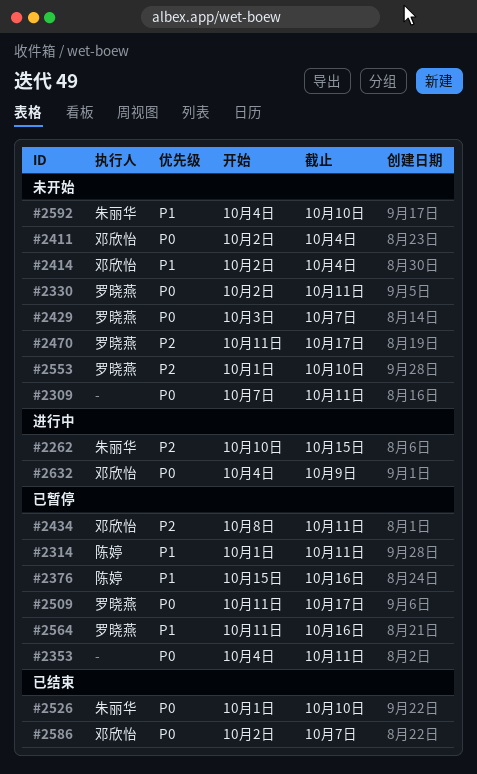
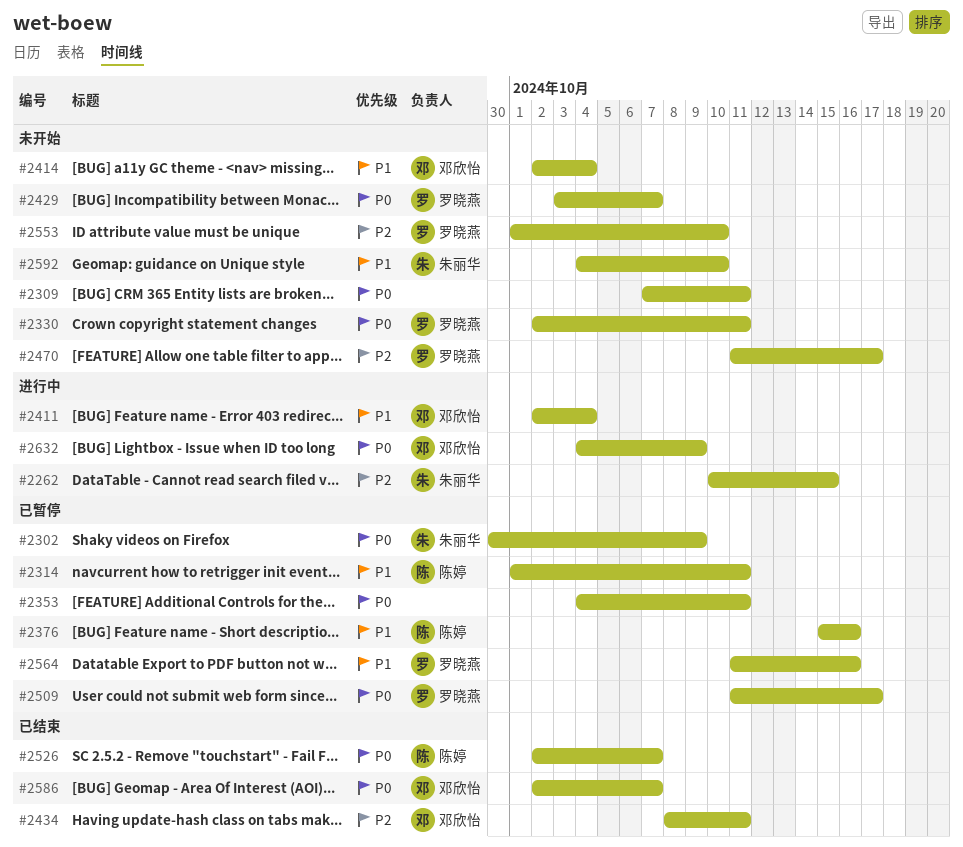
#2302: none -> present
#2411, status: 未开始 -> 进行中
#2411, priority: P0 -> P1
#2434, status: 已暂停 -> 已结束
#2526, owner: 朱丽华 -> 陈婷
#2526, start: Oct 1 -> Oct 2
#2526, due: Oct 10 -> Oct 7

